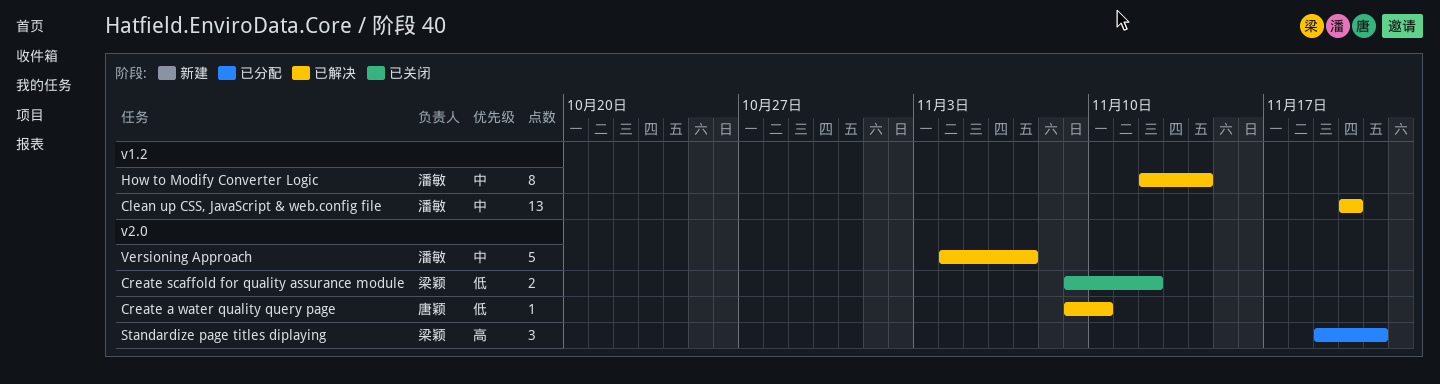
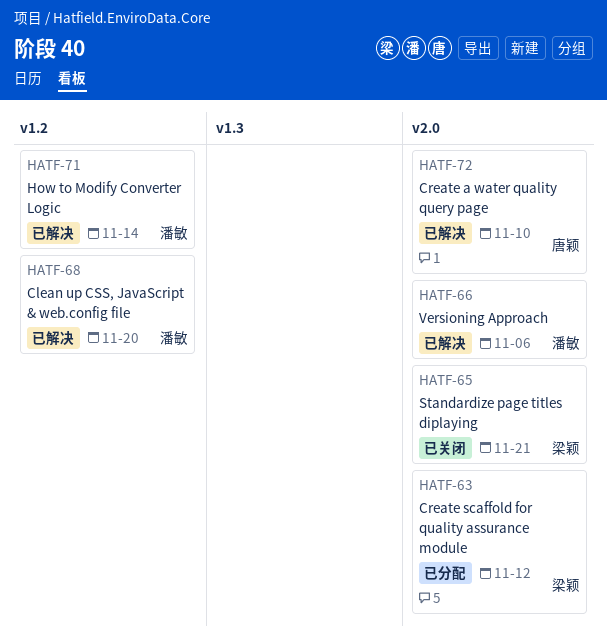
Create scaffold for quality assurance module, status: 已关闭 -> 已分配
Standardize page titles diplaying, status: 已分配 -> 已关闭
Versioning Approach, due: Nov 7 -> Nov 6

